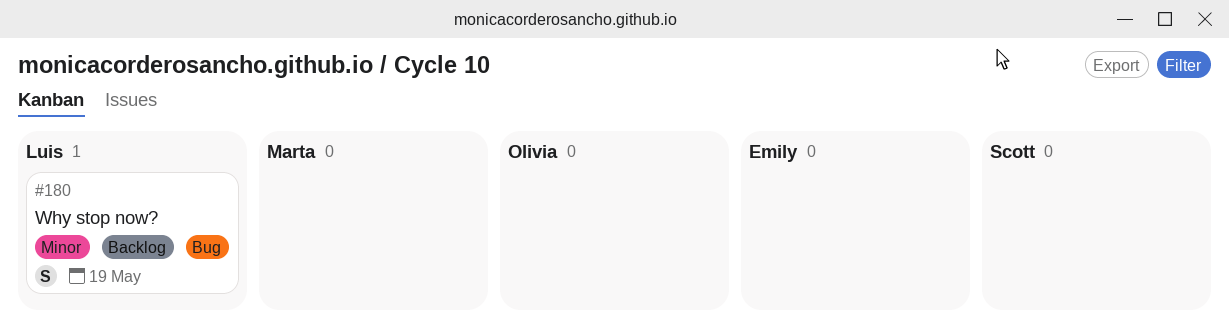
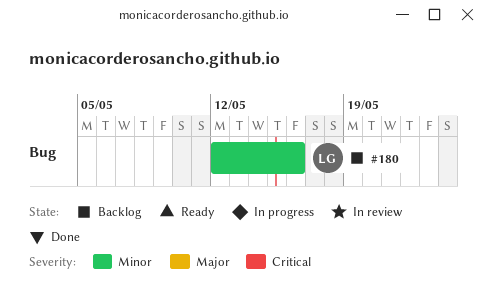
#180, due: May 19 -> May 16

